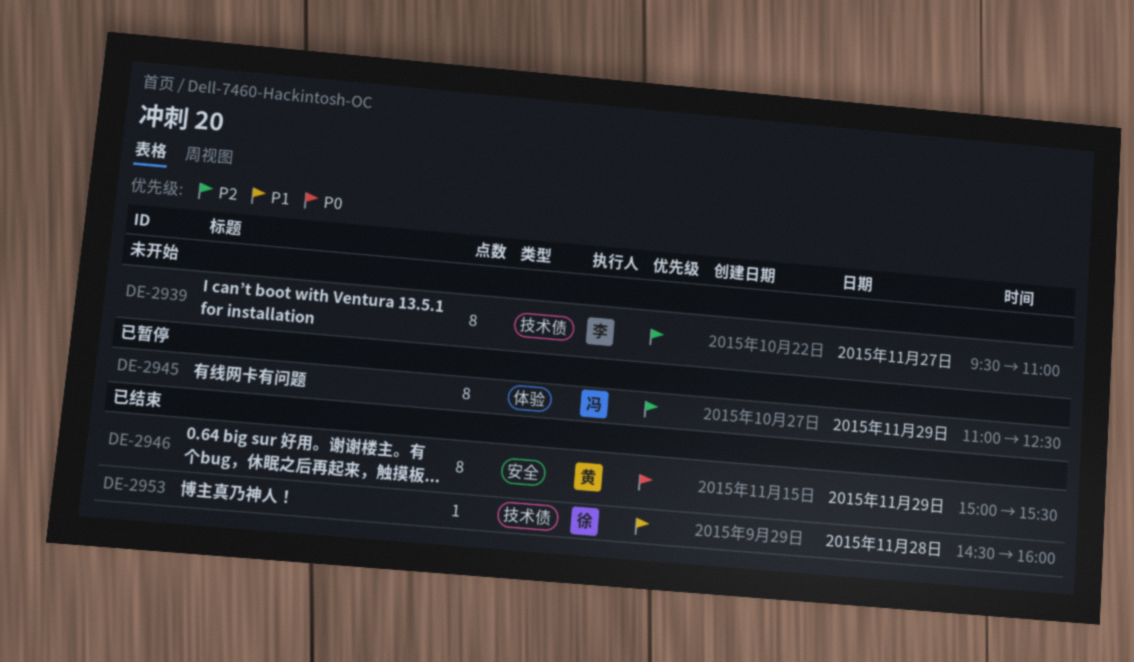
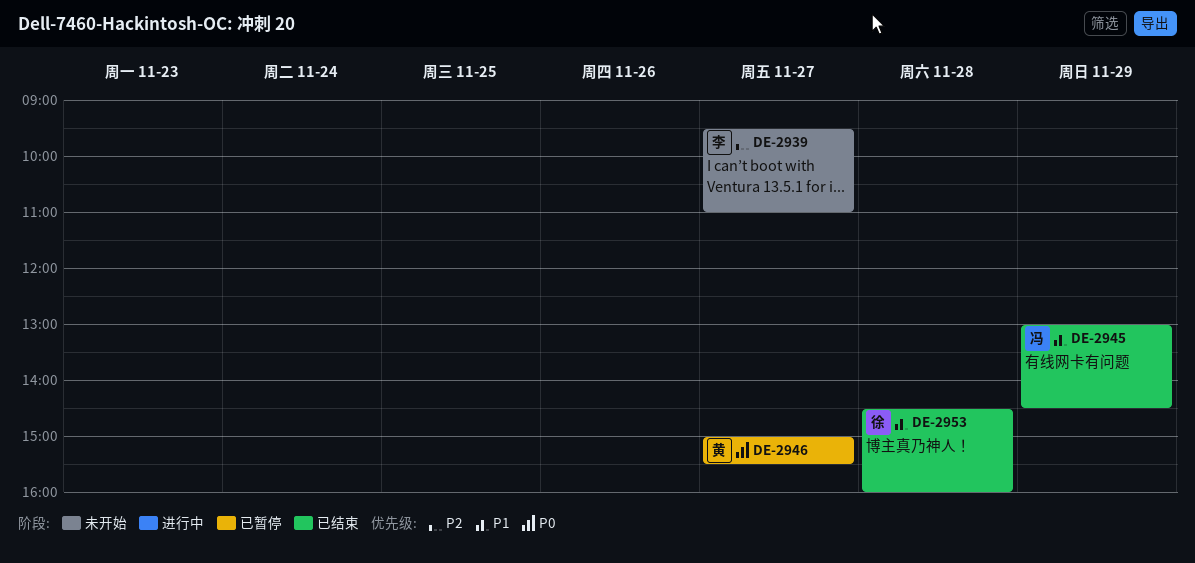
DE-2945, status: 已暂停 -> 已结束
DE-2945, priority: P2 -> P1
DE-2945, begins: 11:00 -> 13:00
DE-2945, ends: 12:30 -> 14:30
DE-2946, status: 已结束 -> 已暂停
DE-2946, day: Nov 29 -> Nov 27

